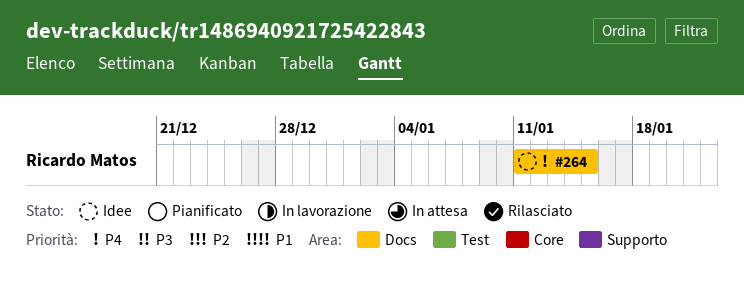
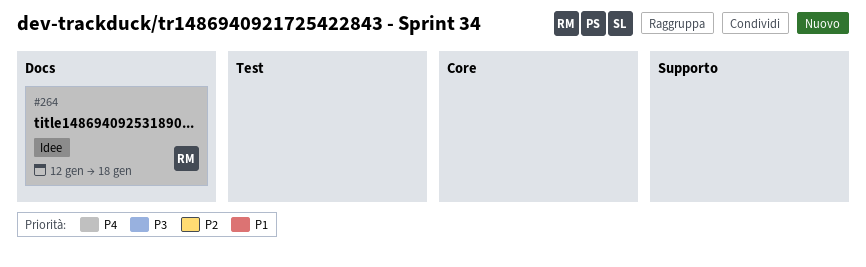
#264, start: Jan 11 -> Jan 12
#264, due: Jan 15 -> Jan 18

